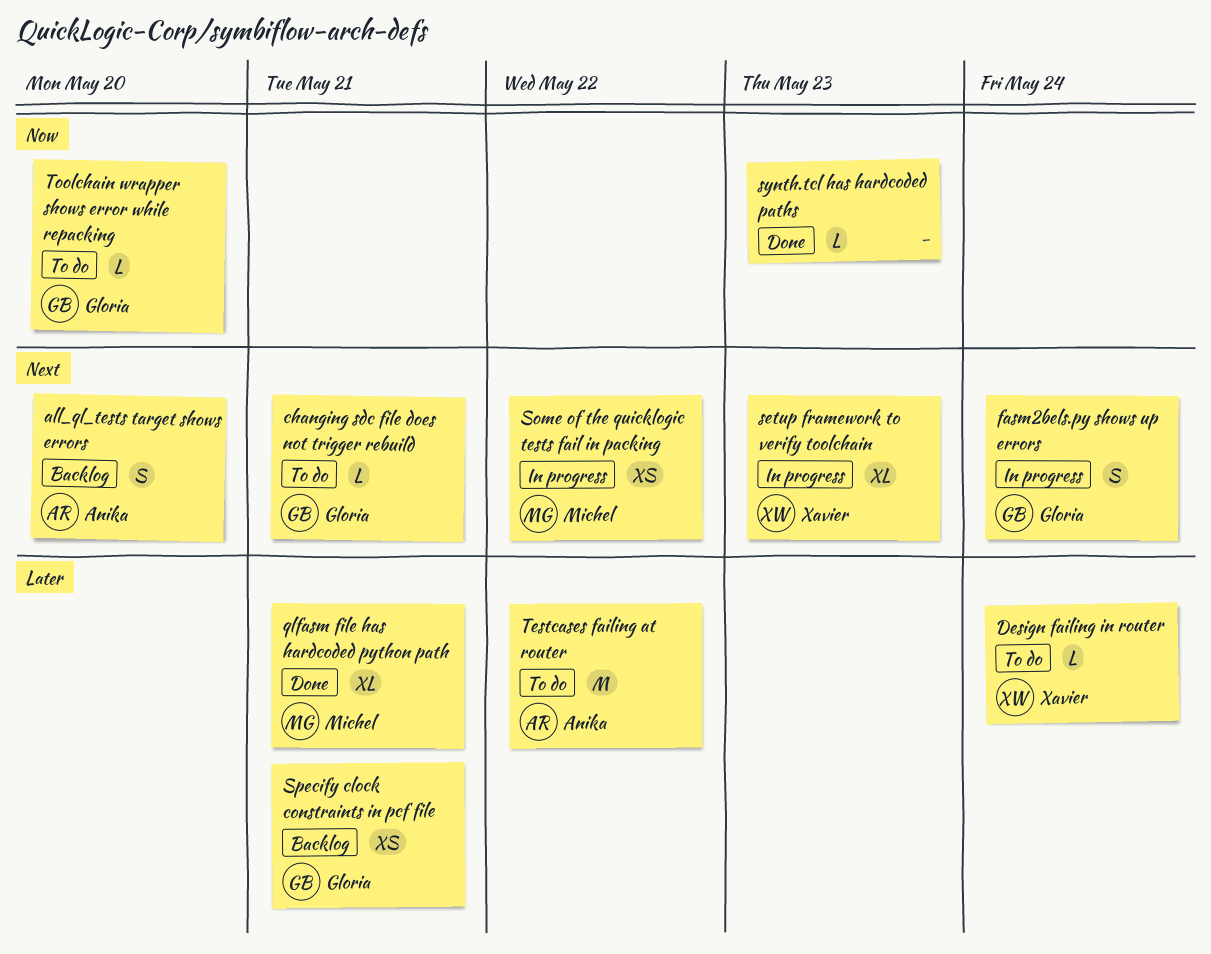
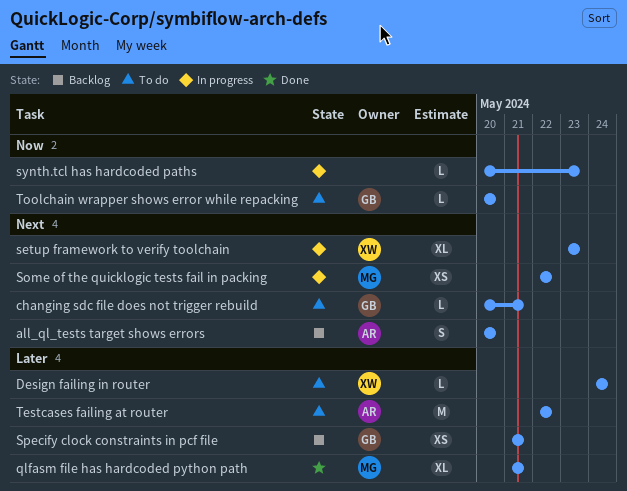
fasm2bels.py shows up errors: present -> none
synth.tcl has hardcoded paths, status: Done -> In progress

